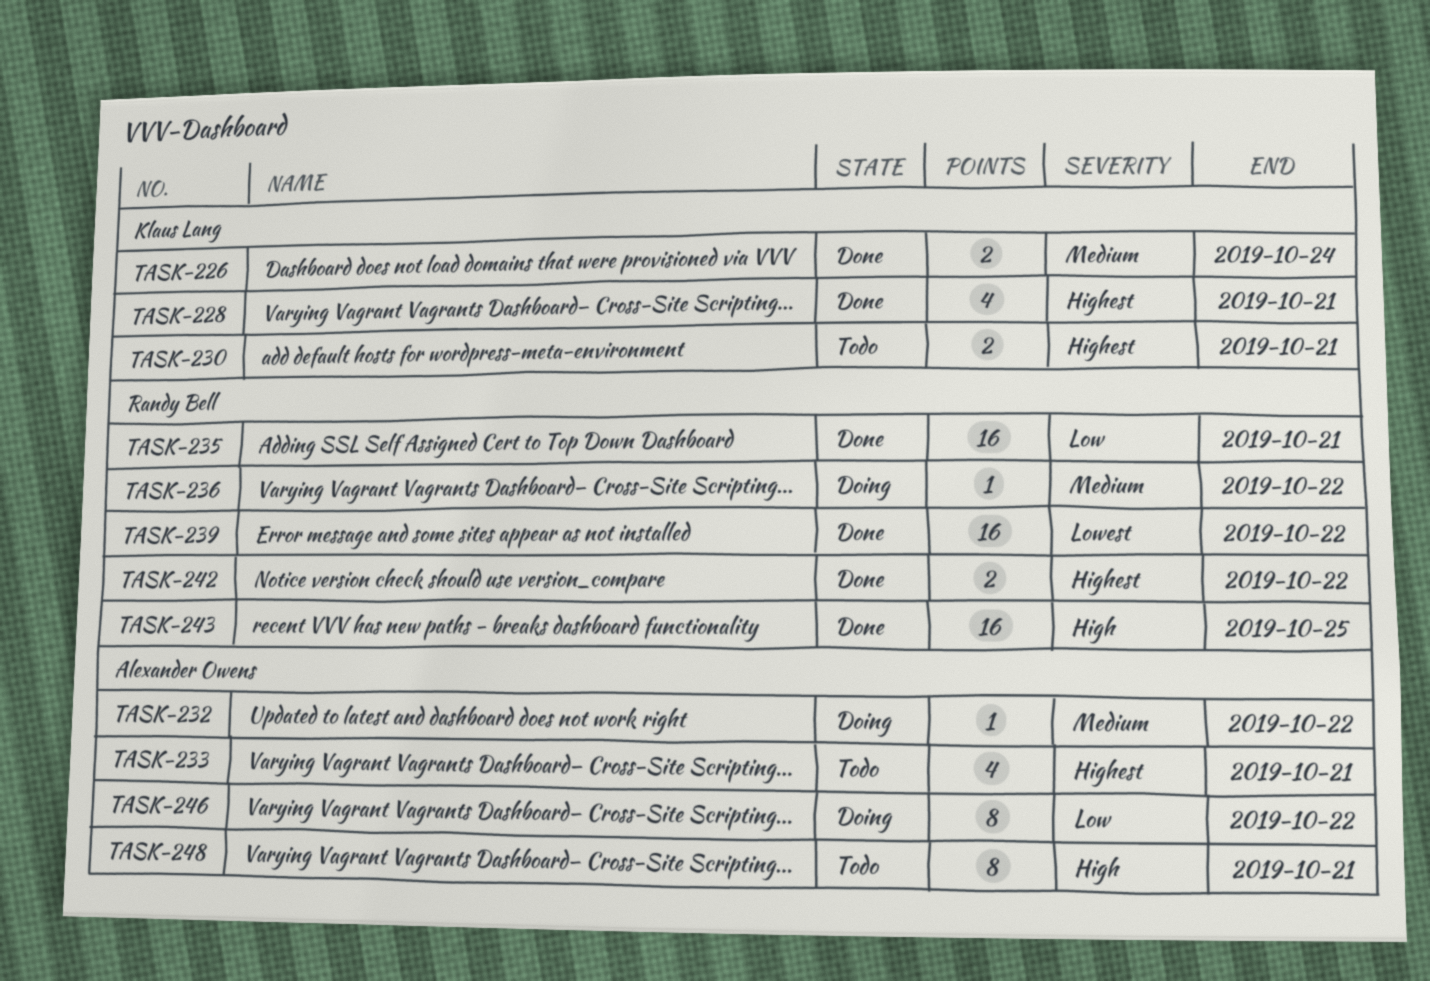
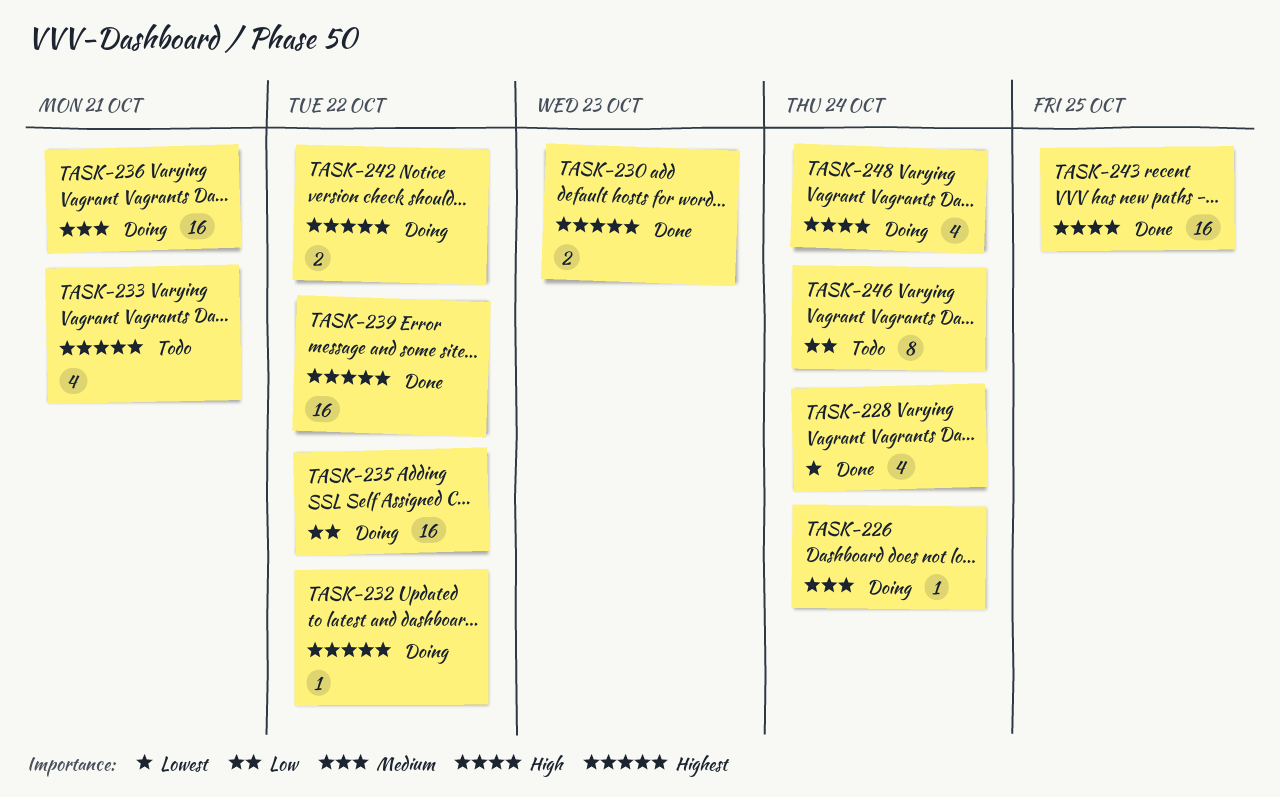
TASK-226, status: Done -> Doing
TASK-226, estimate: 2 -> 1
TASK-228, priority: Highest -> Lowest
TASK-228, due: Oct 21 -> Oct 24
TASK-230, status: Todo -> Done
TASK-230, due: Oct 21 -> Oct 23
TASK-232, priority: Medium -> Highest
TASK-235, status: Done -> Doing
TASK-235, due: Oct 21 -> Oct 22
TASK-236, estimate: 1 -> 16
TASK-236, due: Oct 22 -> Oct 21
TASK-239, priority: Lowest -> Highest
TASK-242, status: Done -> Doing
TASK-246, status: Doing -> Todo
TASK-246, due: Oct 22 -> Oct 24
TASK-248, status: Todo -> Doing
TASK-248, estimate: 8 -> 4
TASK-248, due: Oct 21 -> Oct 24

